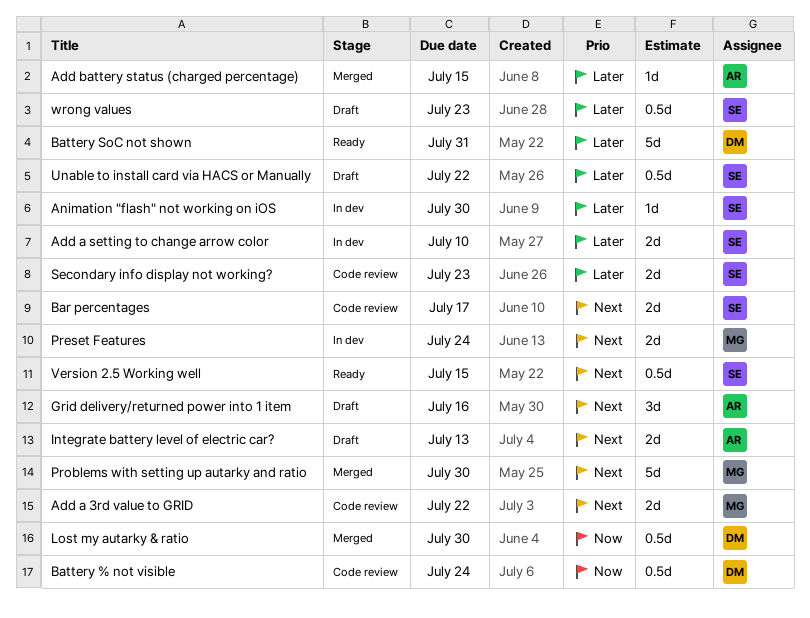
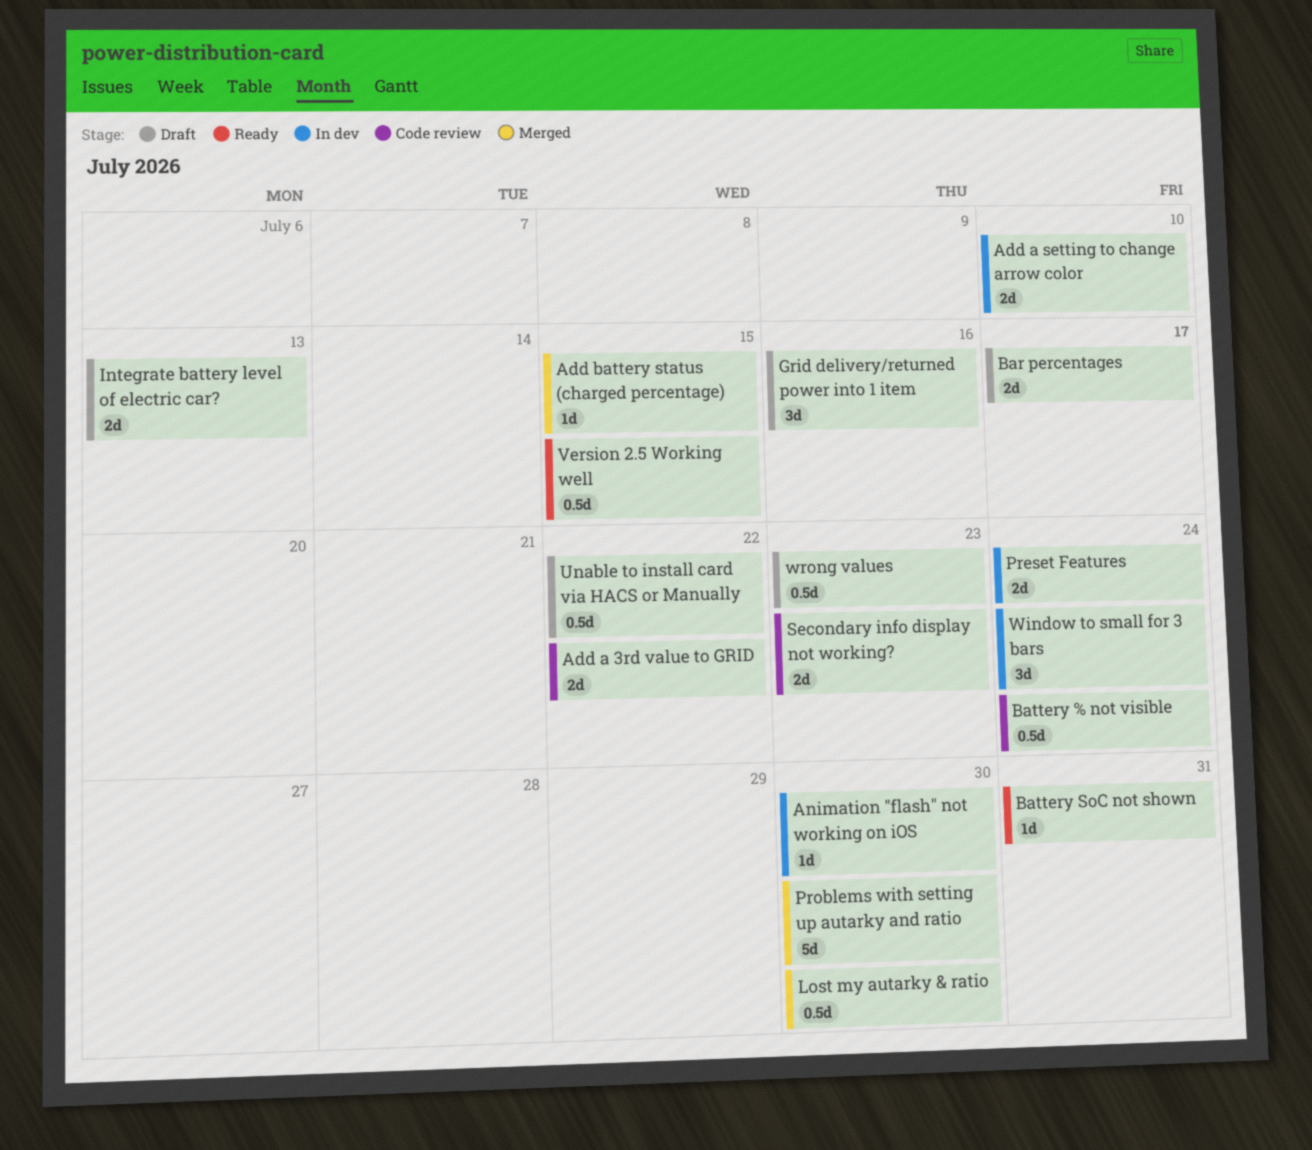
Bar percentages, status: Code review -> Draft
Battery SoC not shown, estimate: 5d -> 1d
Window to small for 3 bars: none -> present

